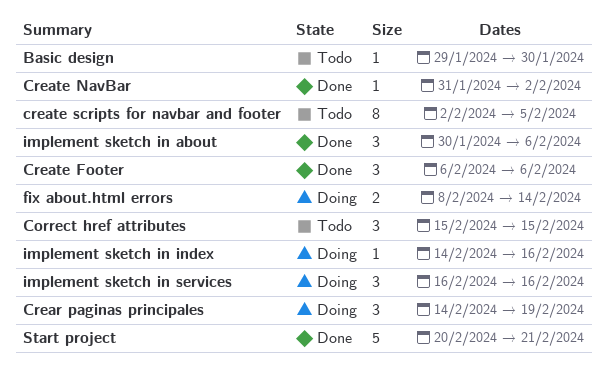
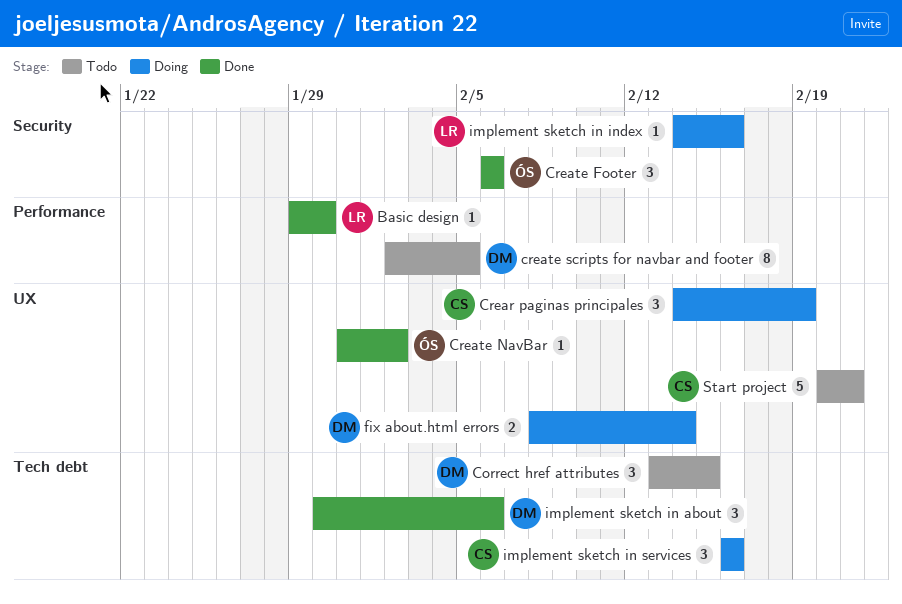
Basic design, status: Todo -> Done
Correct href attributes, start: Feb 15 -> Feb 13
Start project, status: Done -> Todo

